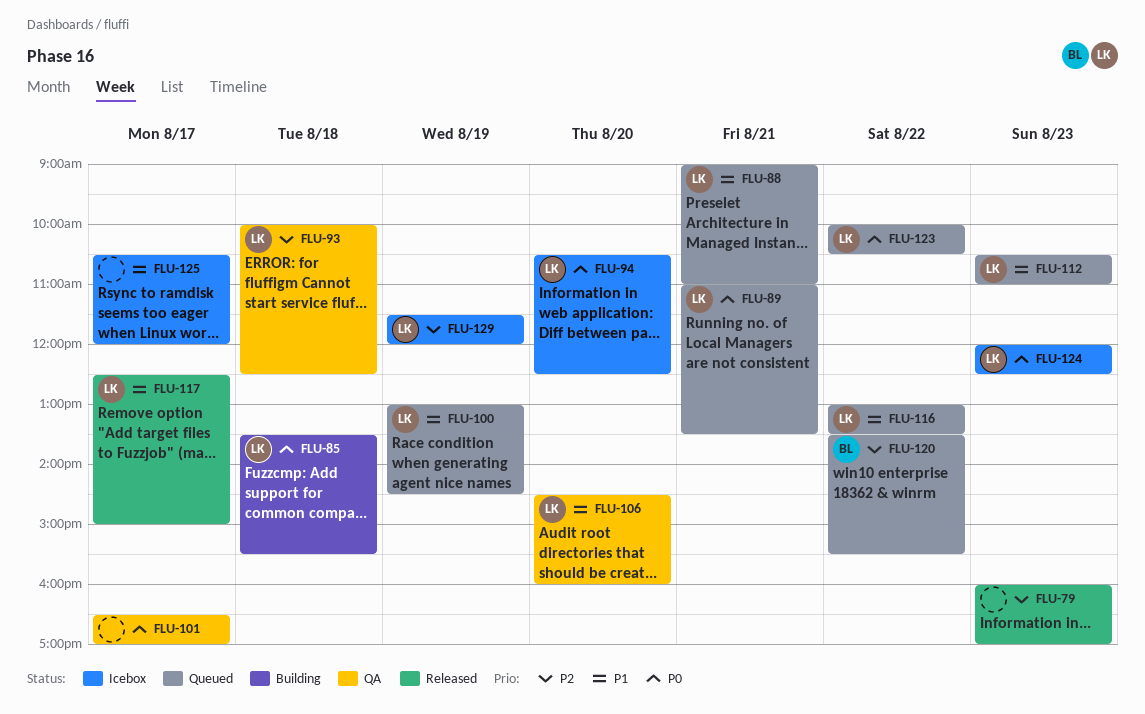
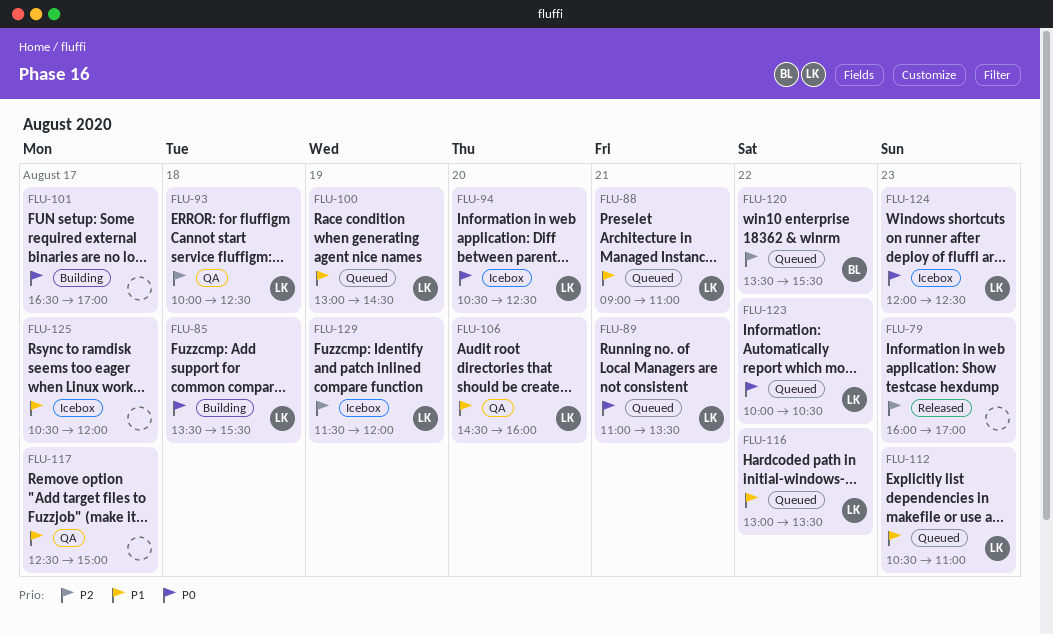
FLU-101, status: QA -> Building
FLU-117, status: Released -> QA
FLU-117, owner: LK -> none

